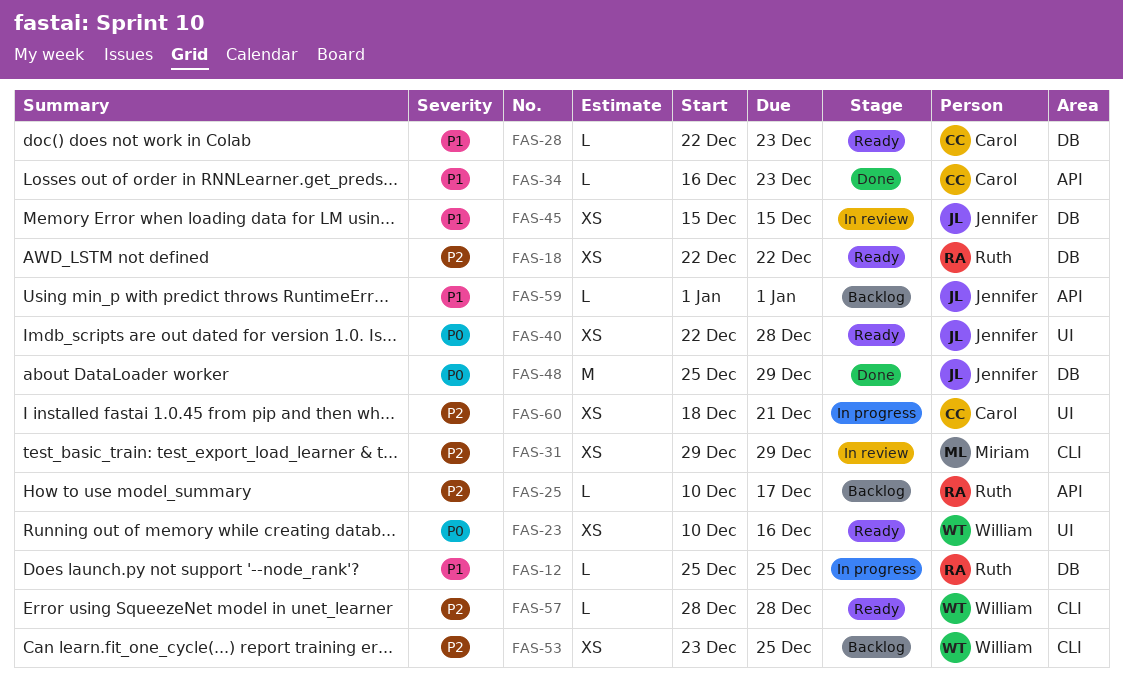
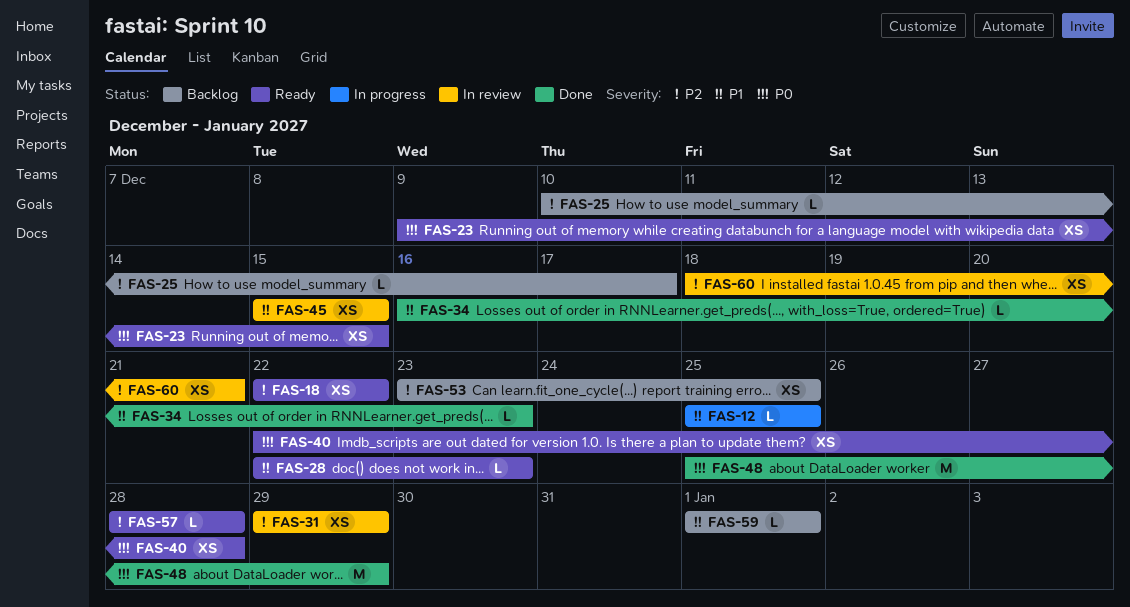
FAS-23, start: Dec 10 -> Dec 9
FAS-23, due: Dec 16 -> Dec 15
FAS-60, status: In progress -> In review

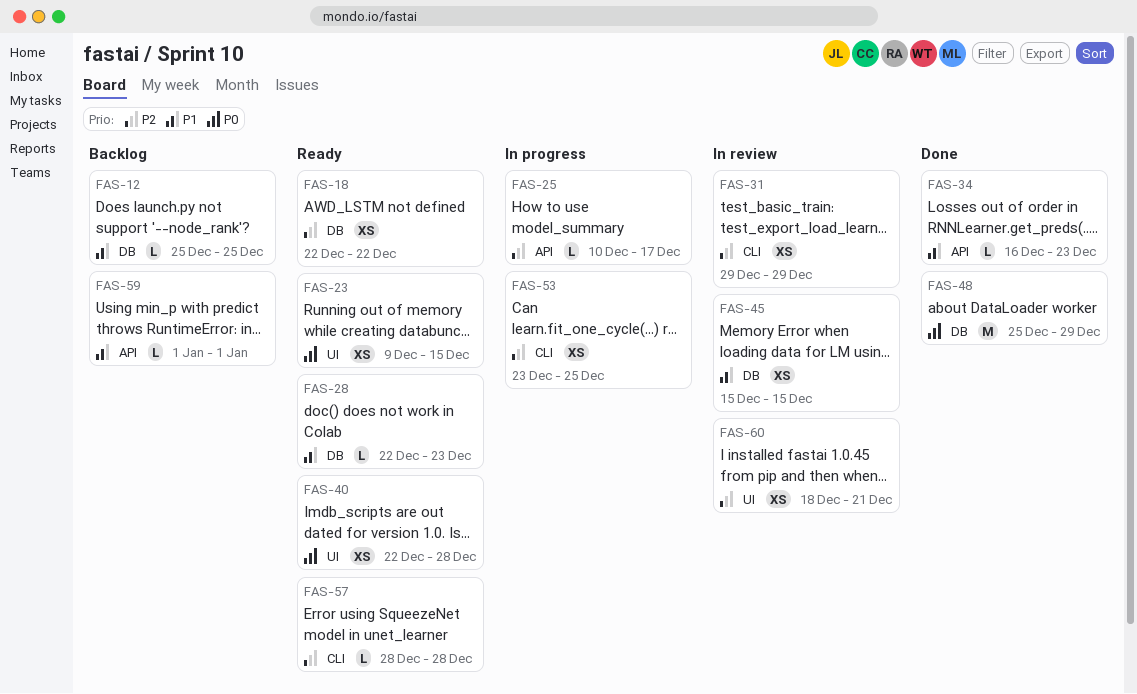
FAS-12, status: In progress -> Backlog
FAS-25, status: Backlog -> In progress
FAS-53, status: Backlog -> In progress

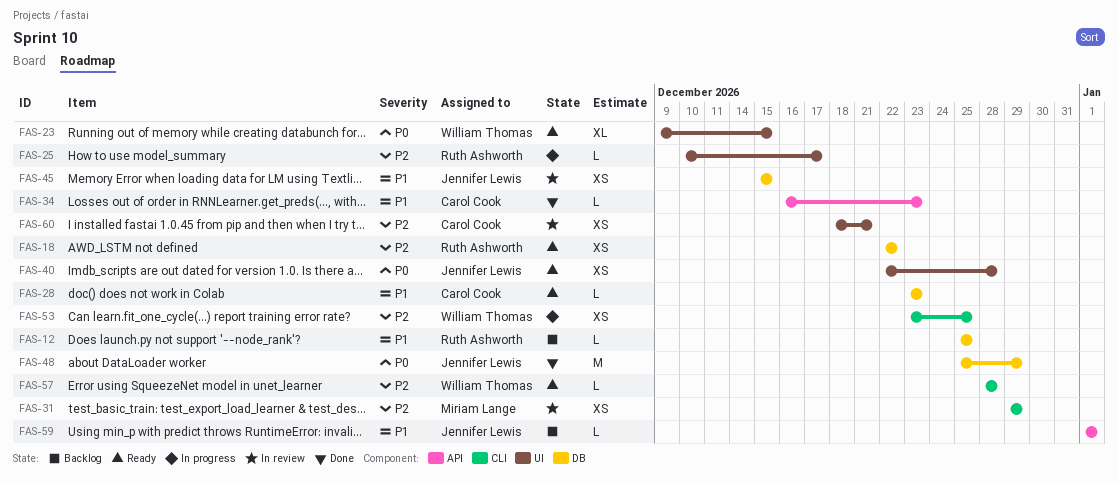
FAS-23, estimate: XS -> XL
FAS-25, label: API -> UI
FAS-28, start: Dec 22 -> Dec 23

